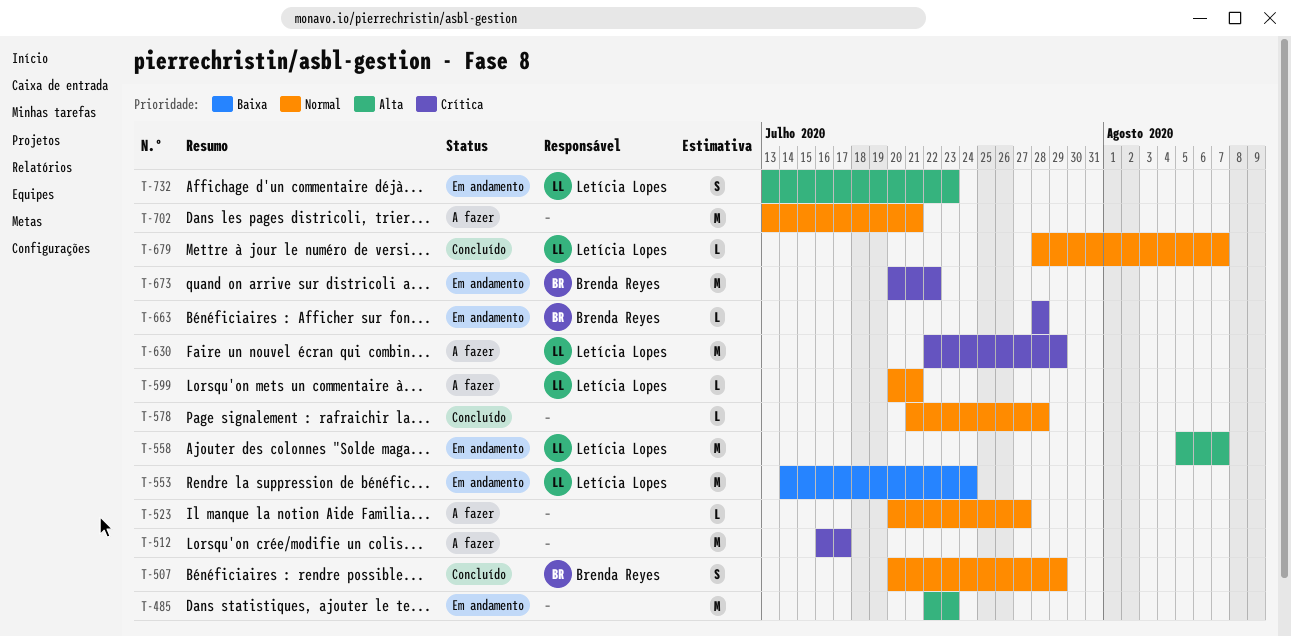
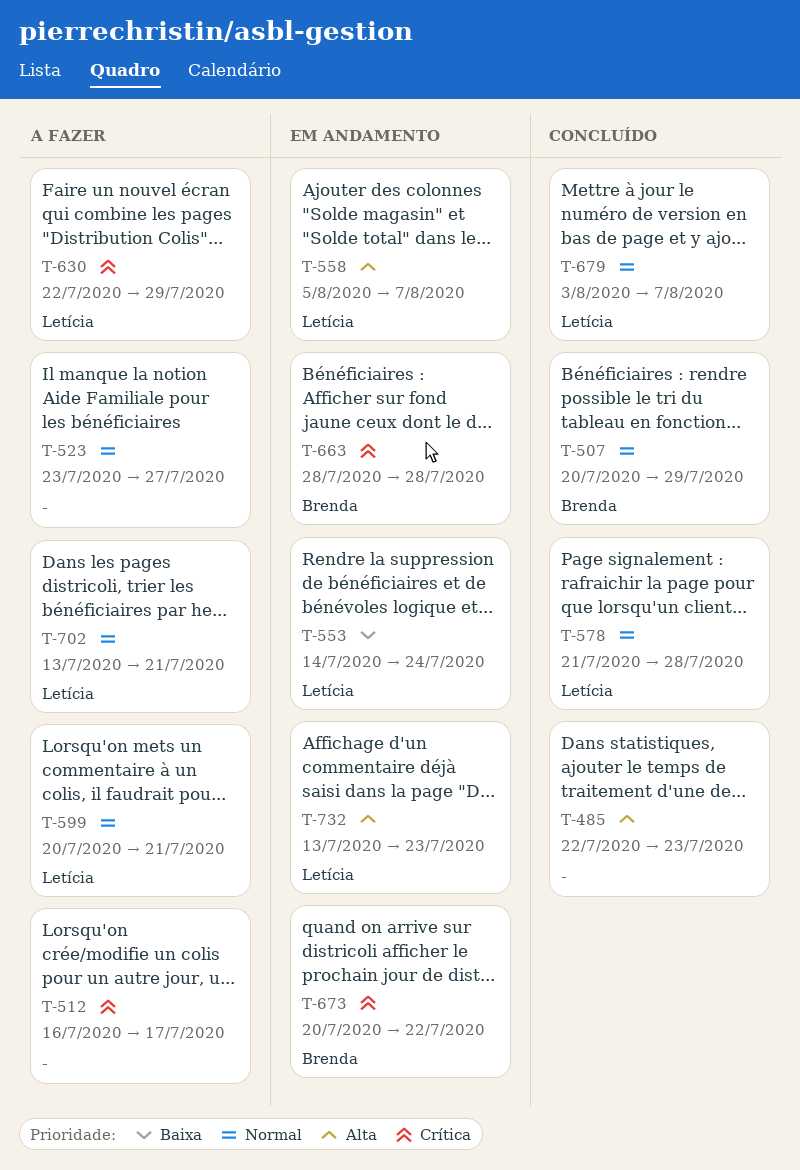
T-485, status: Em andamento -> Concluído
T-523, start: Jul 20 -> Jul 23
T-578, owner: none -> Letícia Lopes
T-679, start: Jul 28 -> Aug 3
T-702, owner: none -> Letícia Lopes

